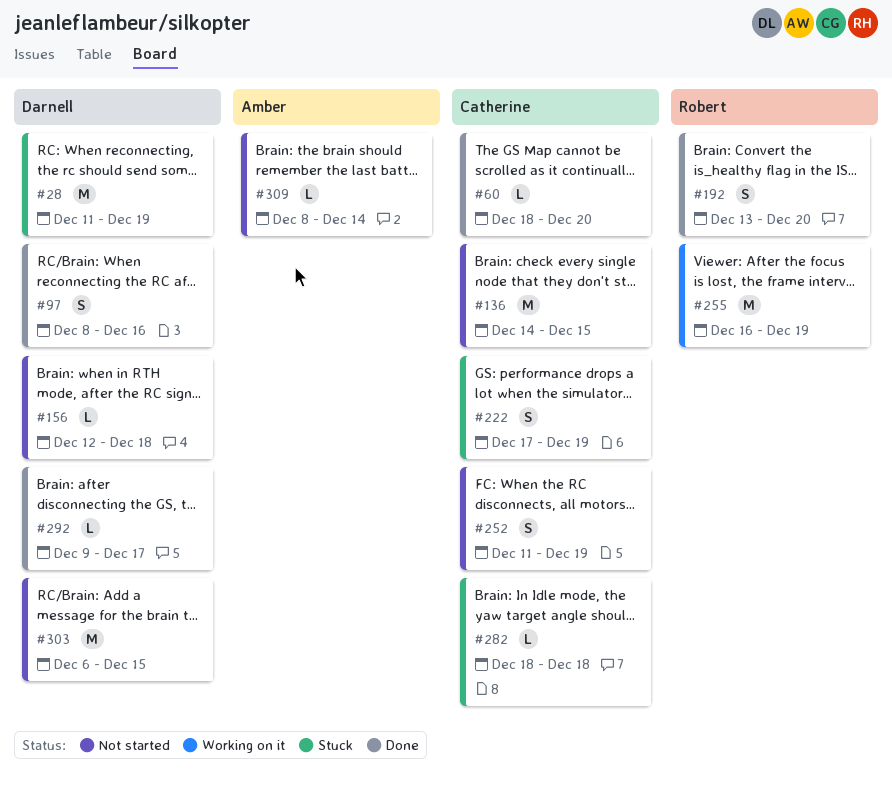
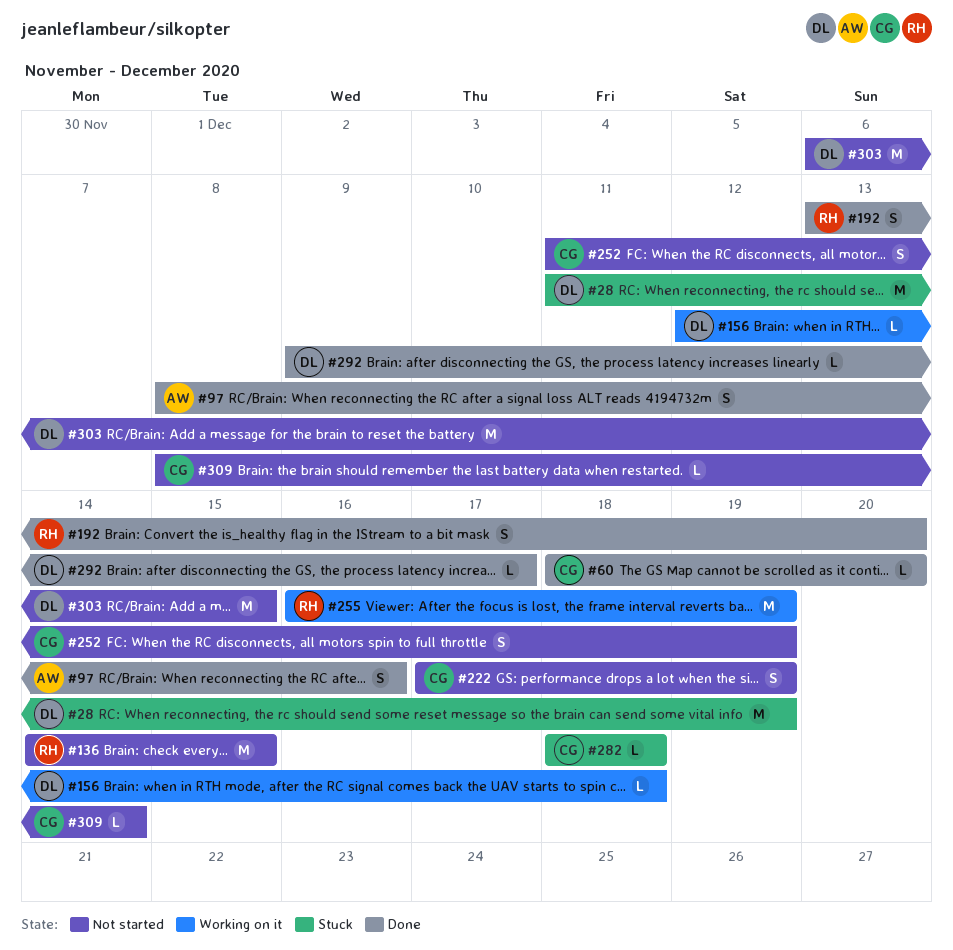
#97, owner: Darnell -> Amber
#136, owner: Catherine -> Robert
#156, status: Not started -> Working on it
#222, status: Stuck -> Not started
#309, owner: Amber -> Catherine

